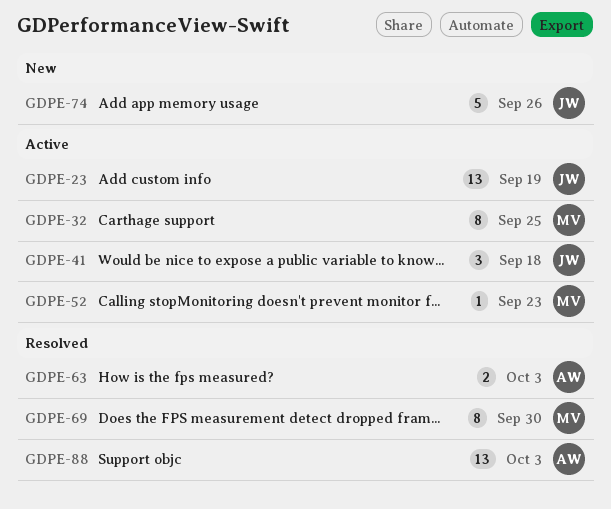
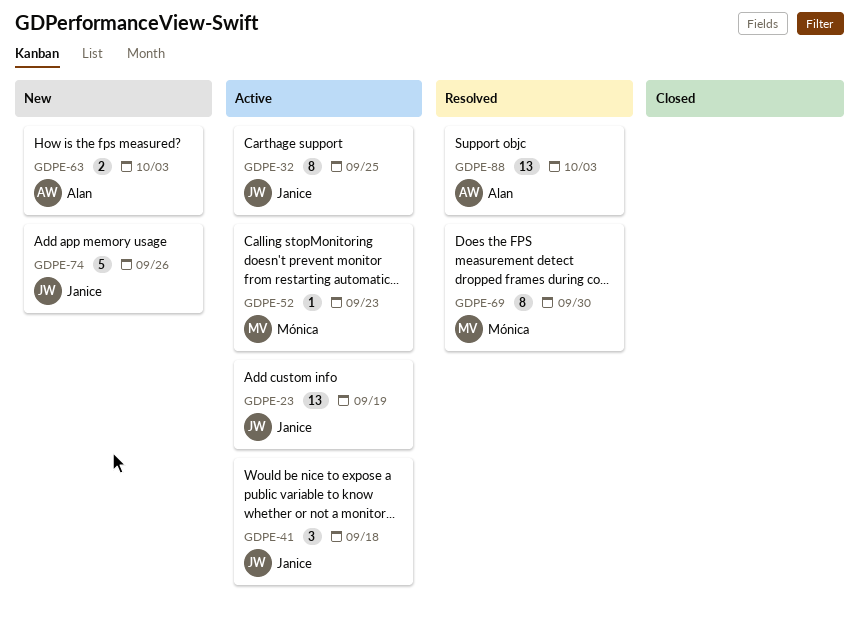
GDPE-32, owner: Mónica -> Janice
GDPE-63, status: Resolved -> New

